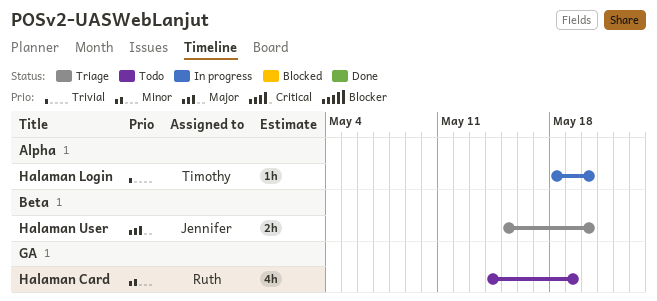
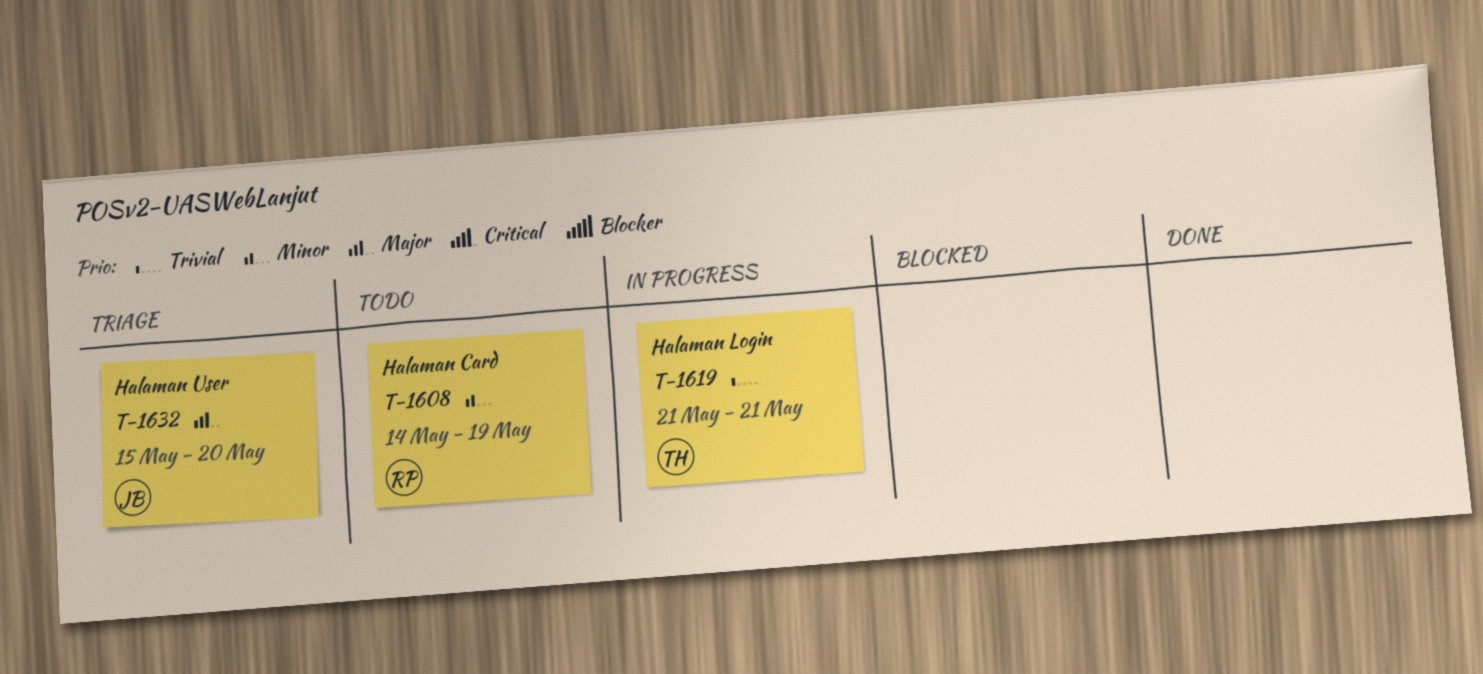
Halaman Login, start: May 18 -> May 21
Halaman Login, due: May 20 -> May 21

